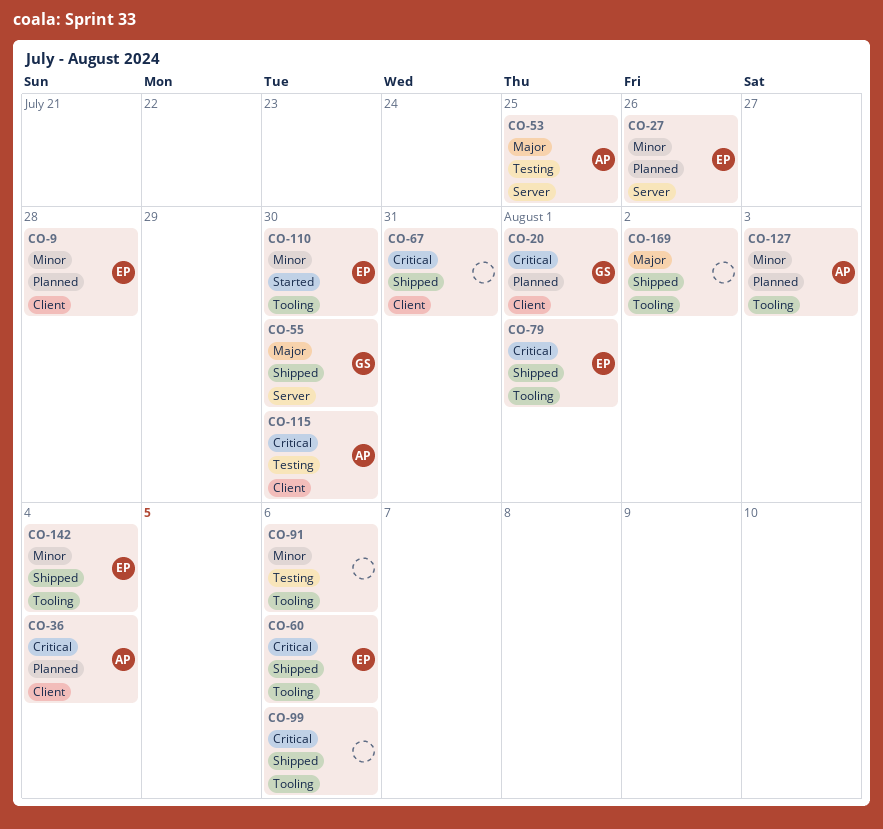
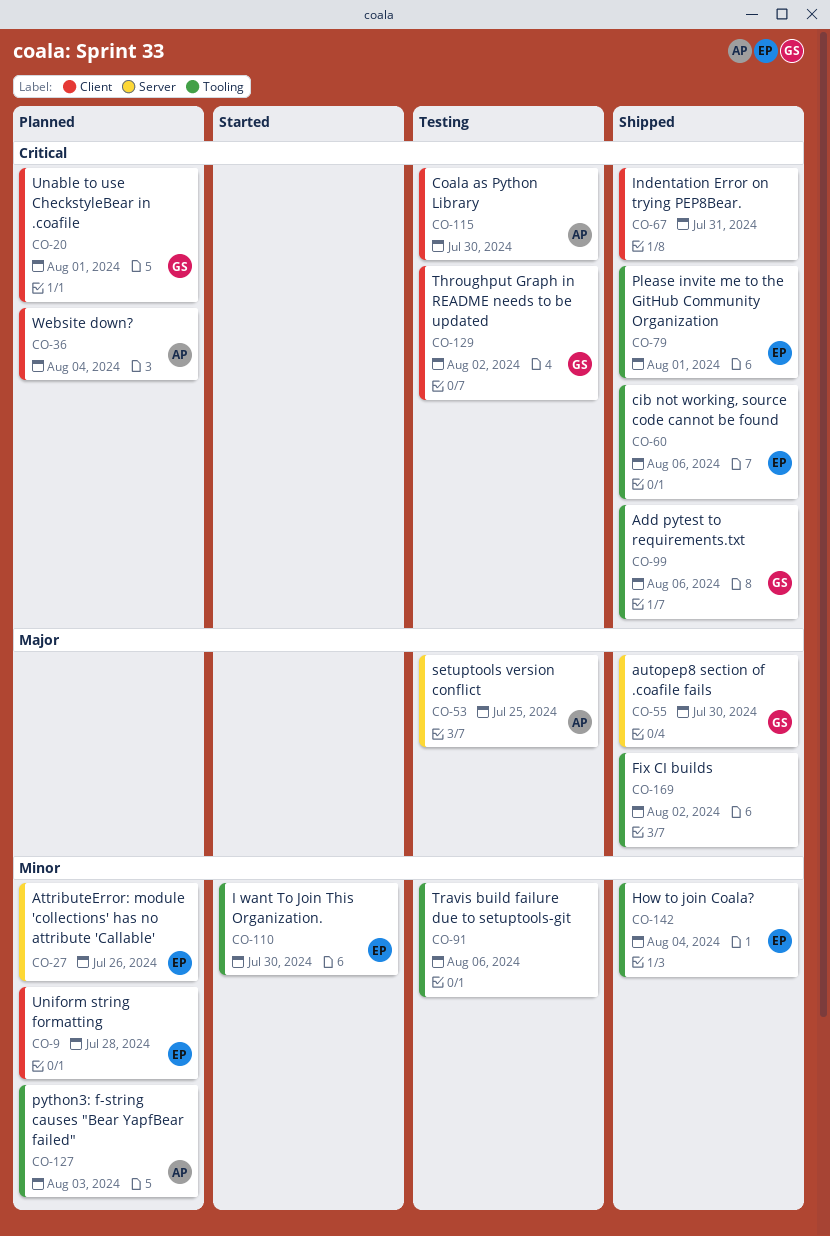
CO-99, owner: none -> GS
CO-129: none -> present

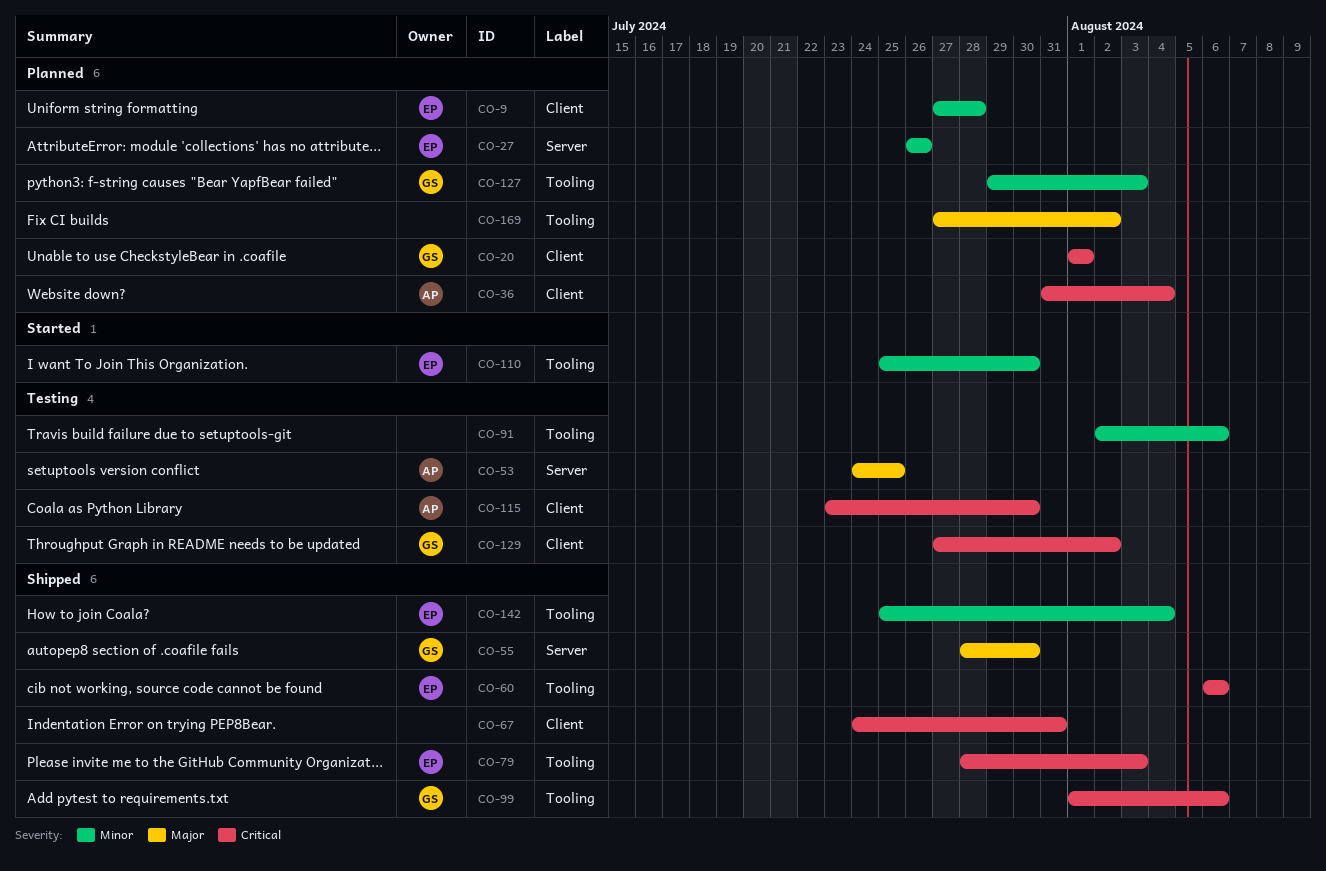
CO-79, due: Aug 1 -> Aug 3
CO-127, owner: AP -> GS
CO-169, status: Shipped -> Planned

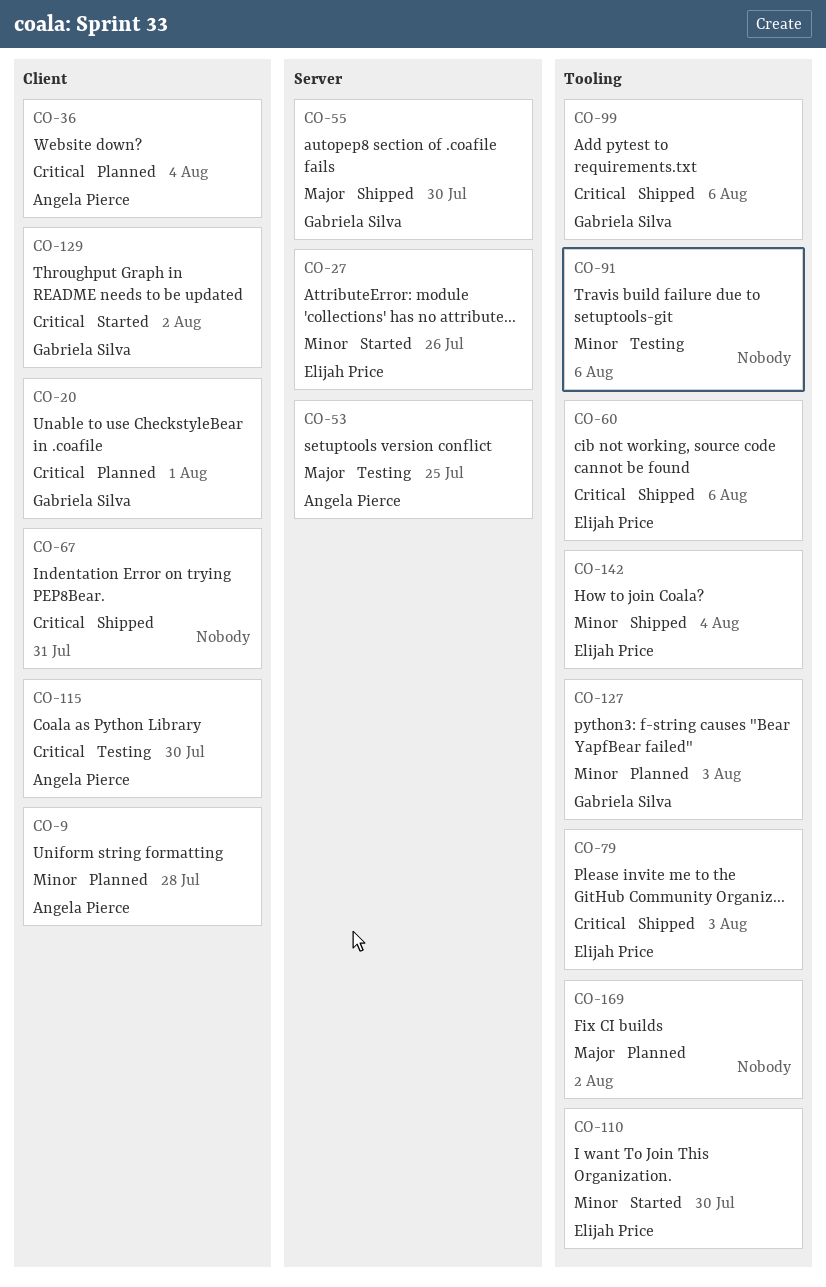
CO-9, owner: Elijah Price -> Angela Pierce
CO-27, status: Planned -> Started
CO-129, status: Testing -> Started

